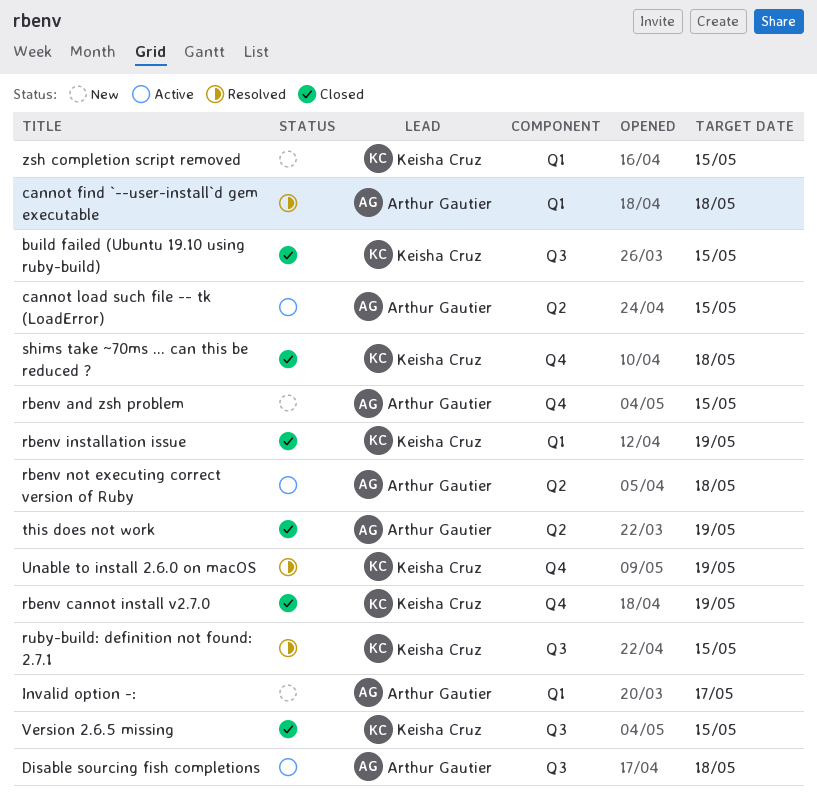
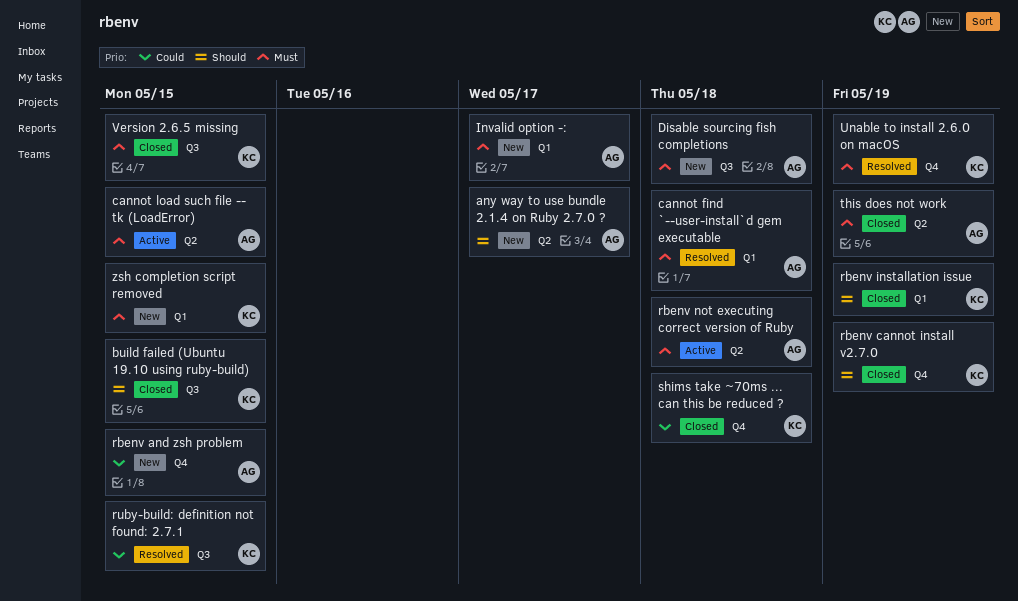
any way to use bundle 2.1.4 on Ruby 2.7.0 ?: none -> present
Disable sourcing fish completions, status: Active -> New

